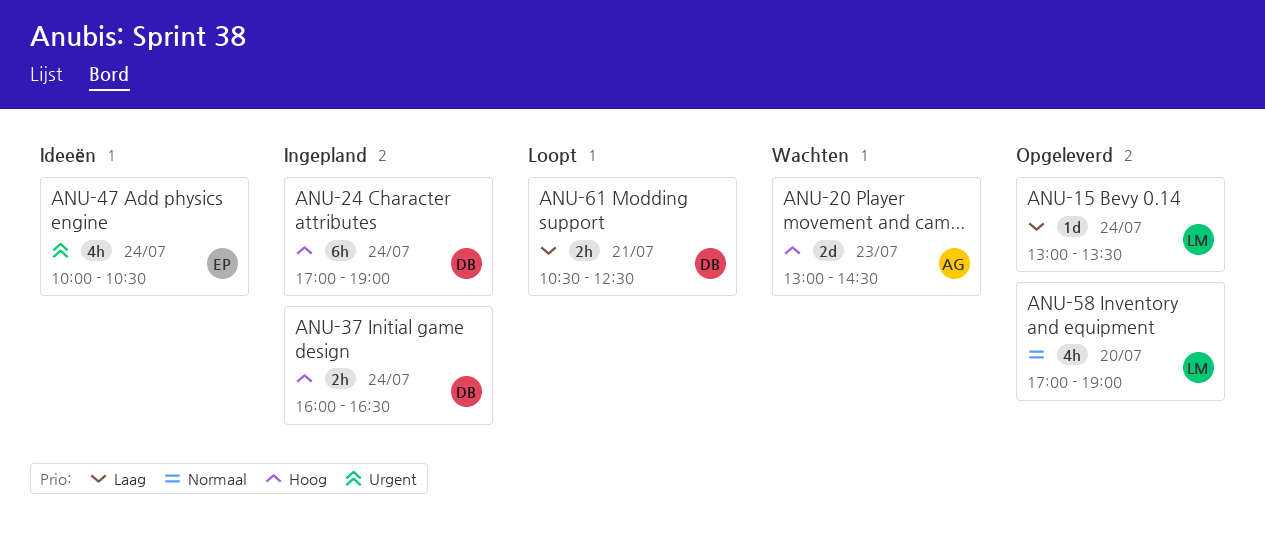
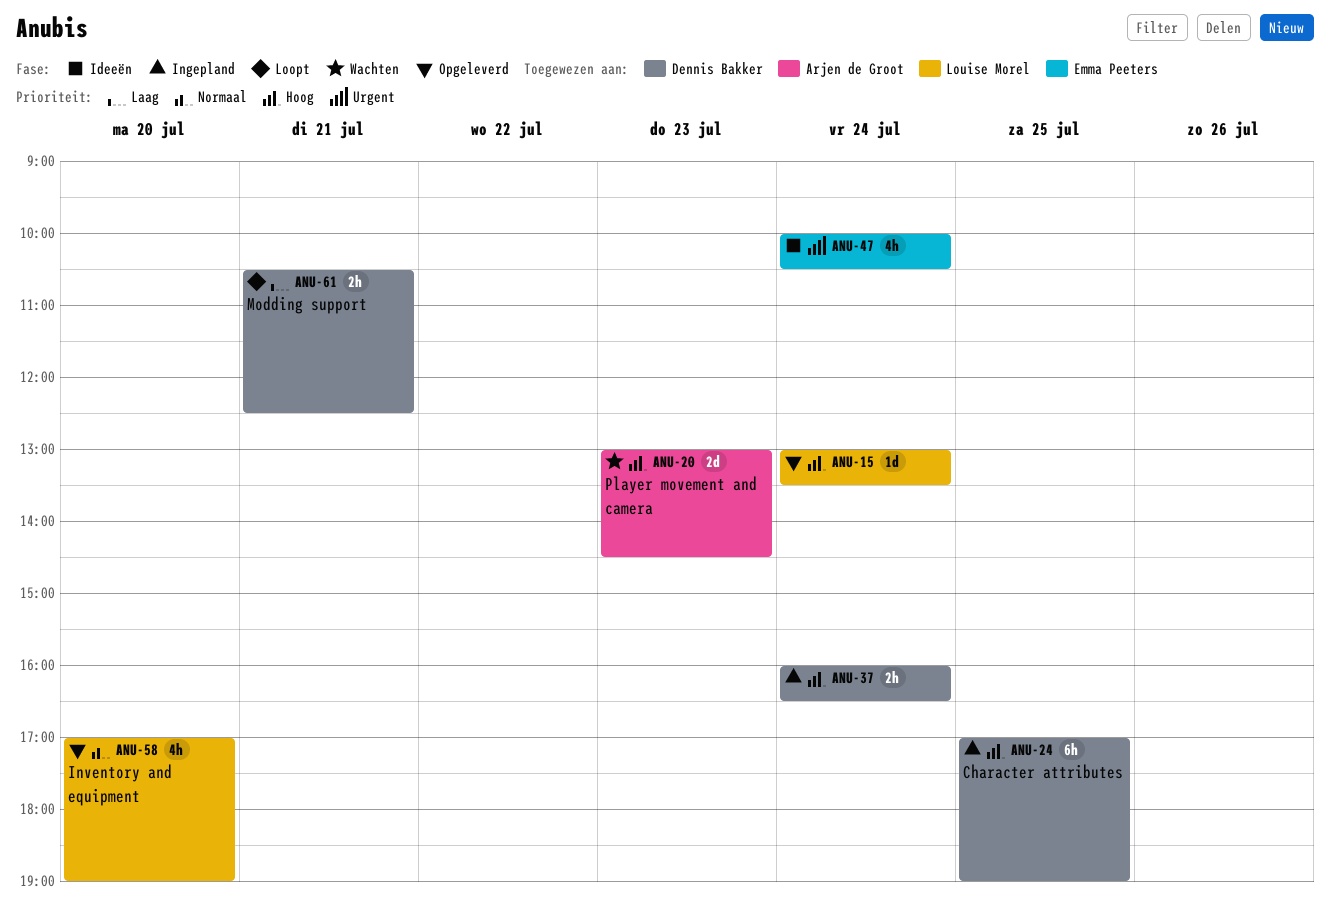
ANU-15, priority: Laag -> Hoog
ANU-24, day: Jul 24 -> Jul 25

